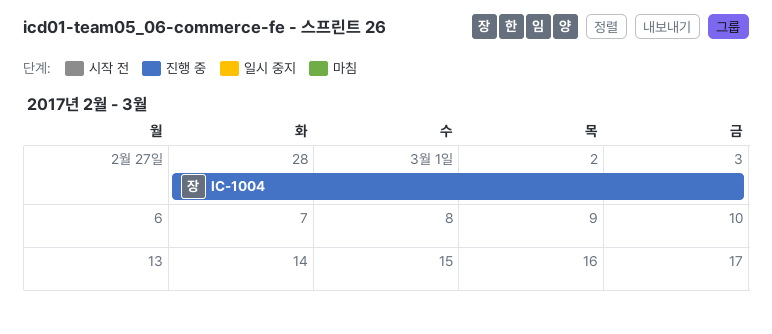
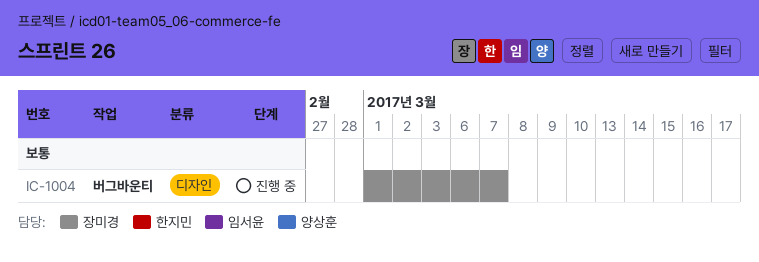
IC-1004, start: Feb 28 -> Mar 1
IC-1004, due: Mar 3 -> Mar 7

